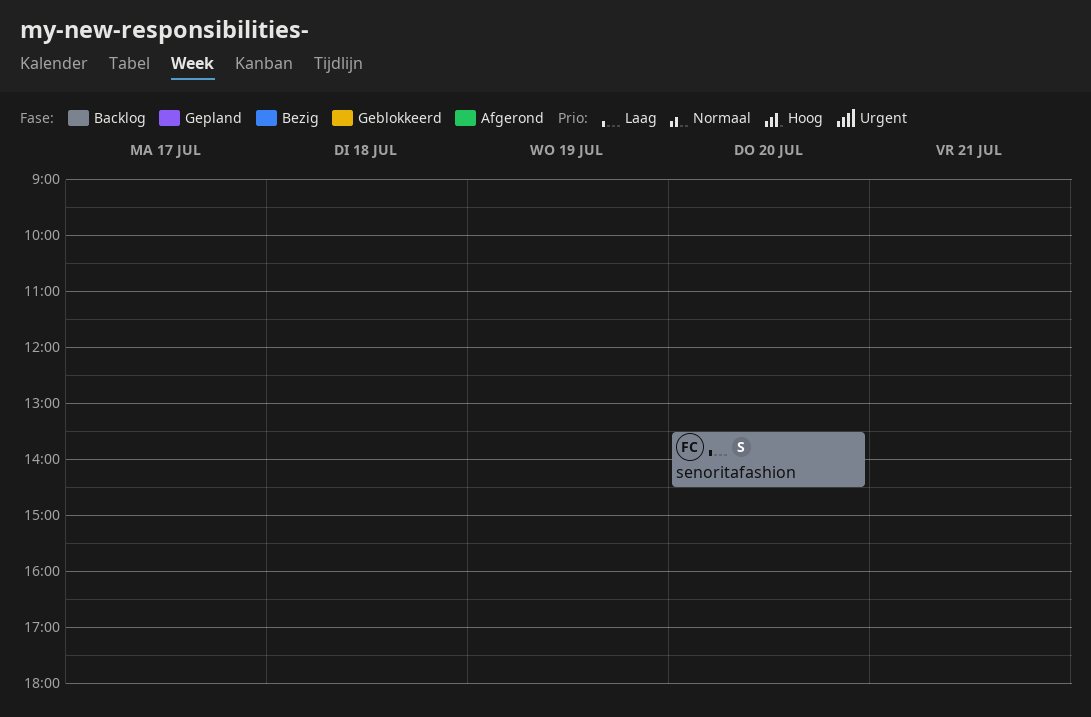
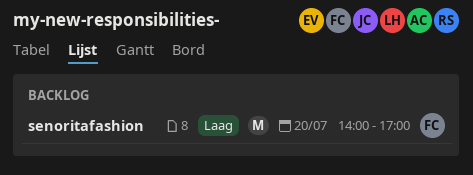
senoritafashion, estimate: S -> M
senoritafashion, begins: 13:30 -> 14:00
senoritafashion, ends: 14:30 -> 17:00

